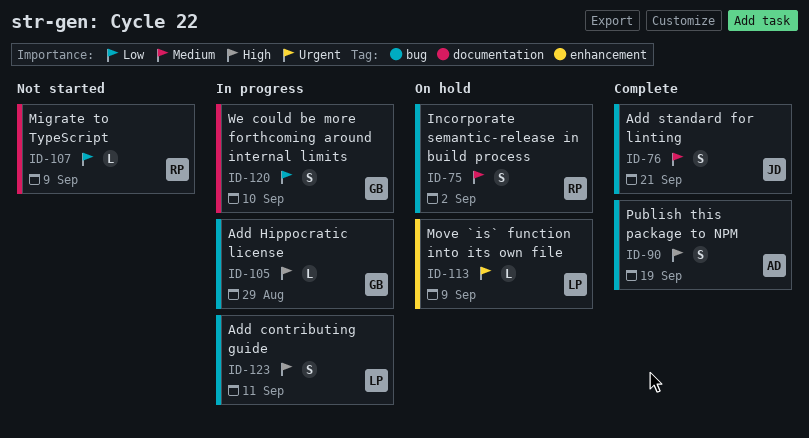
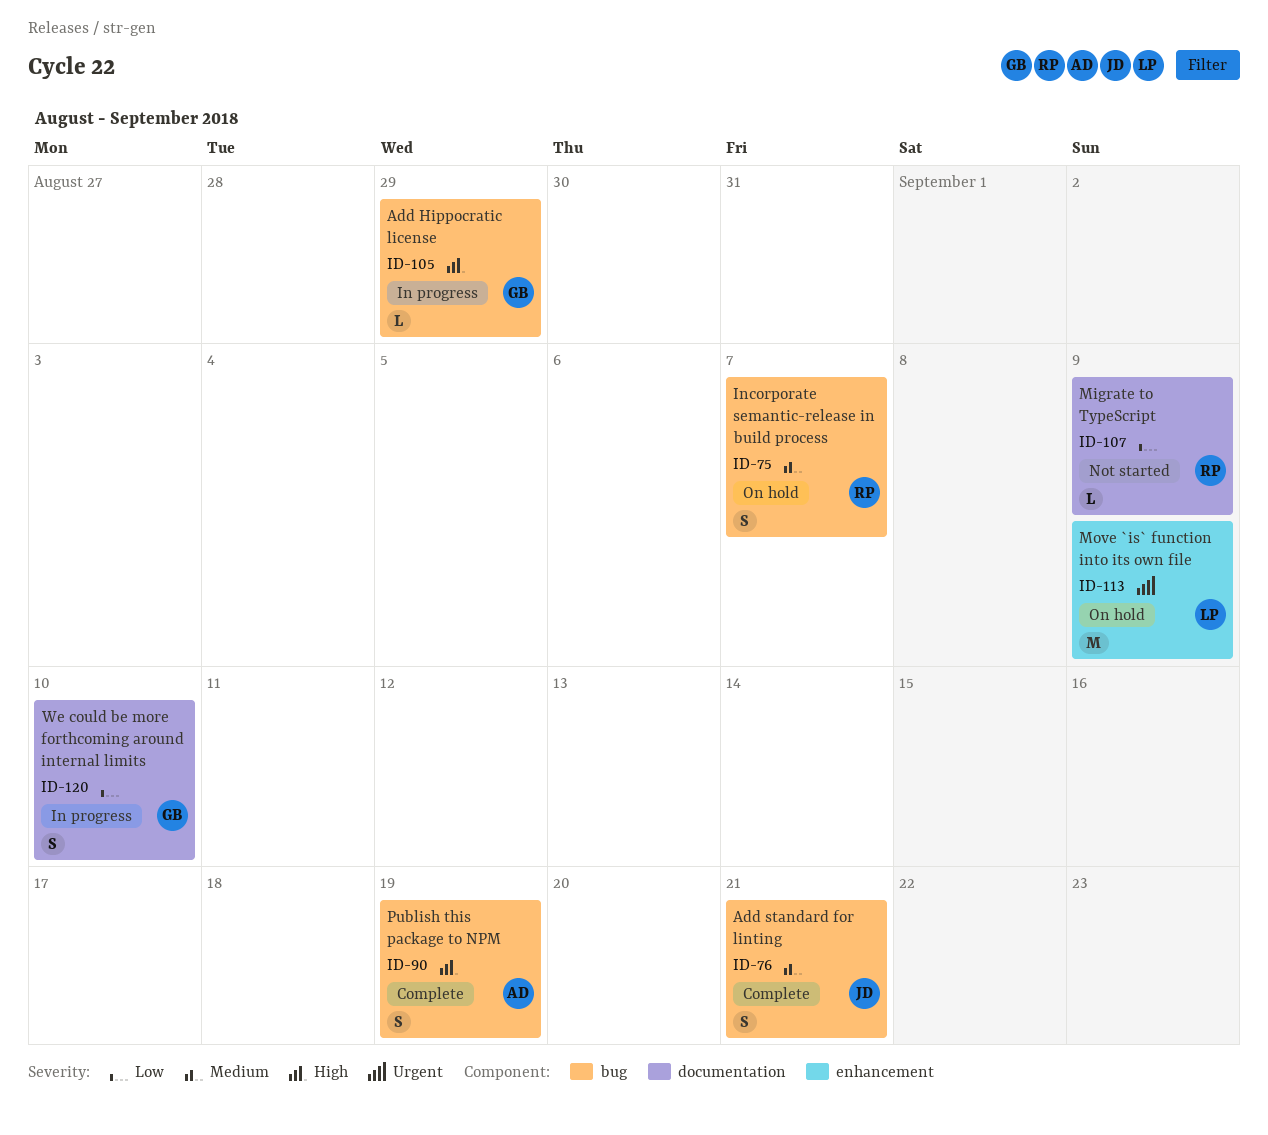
ID-75, due: Sep 2 -> Sep 7
ID-113, estimate: L -> M
ID-123: present -> none

